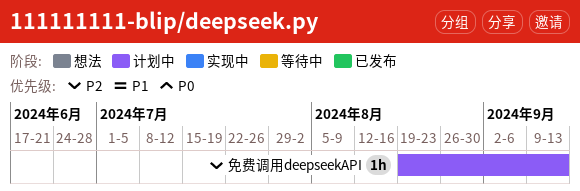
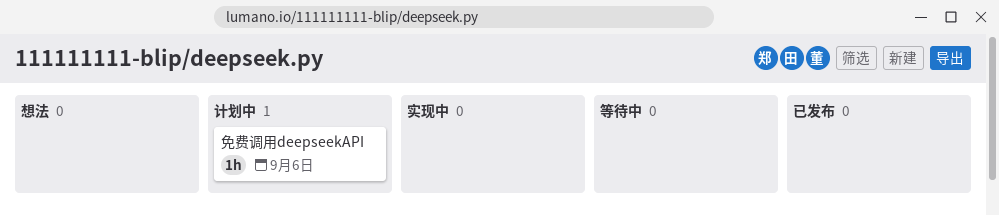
免费调用deepseekAPI, due: Sep 13 -> Sep 6

